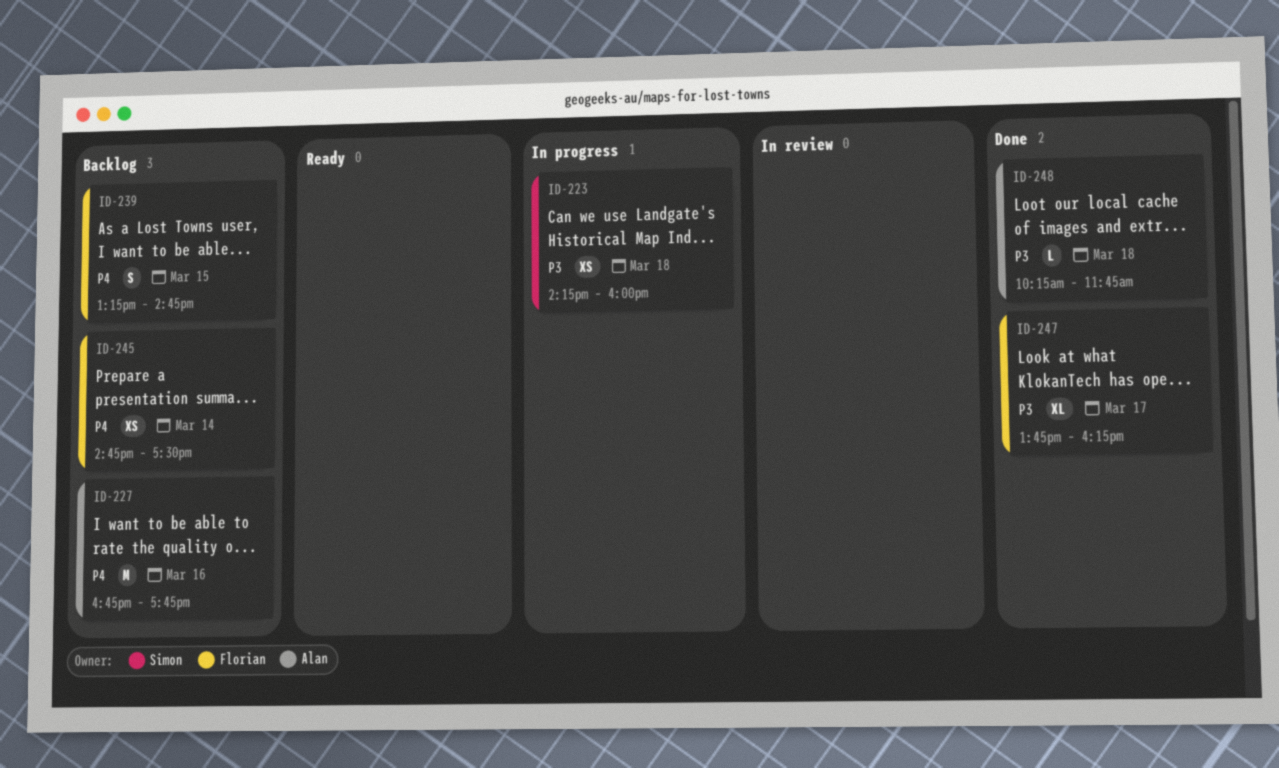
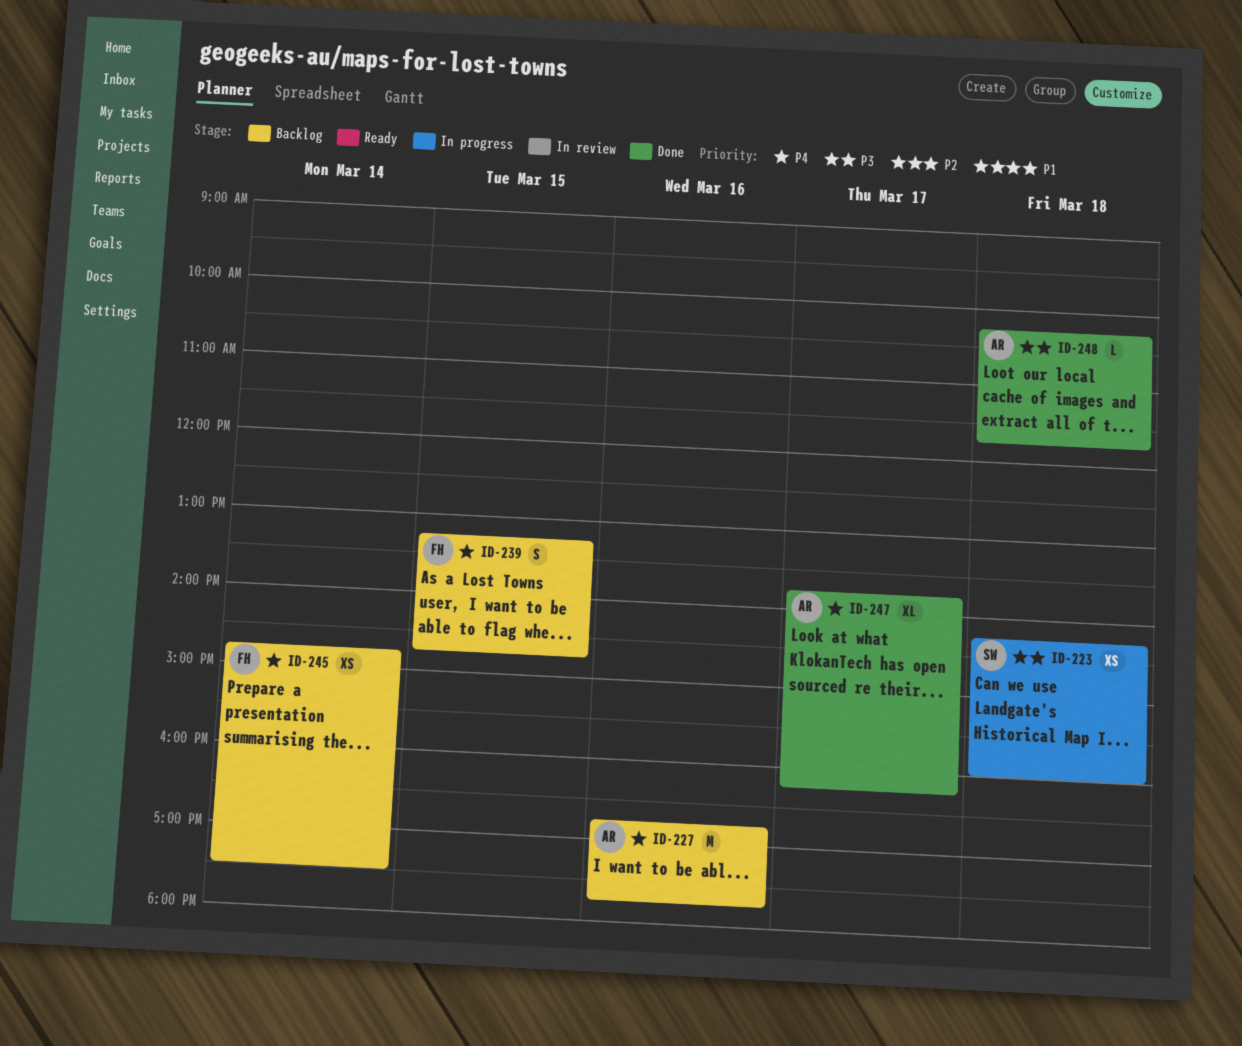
ID-247, owner: Florian -> Alan
ID-247, priority: P3 -> P4

